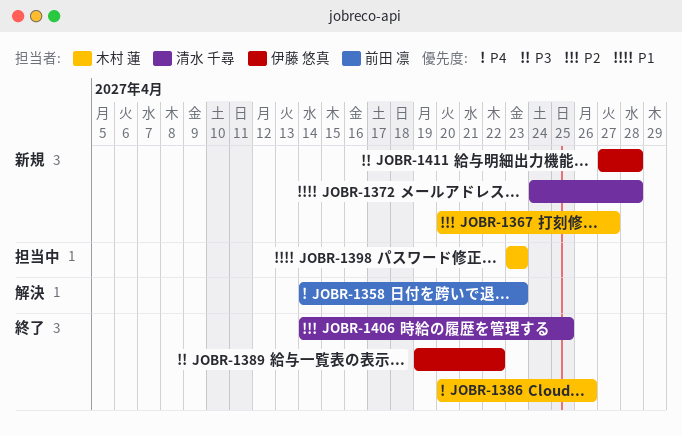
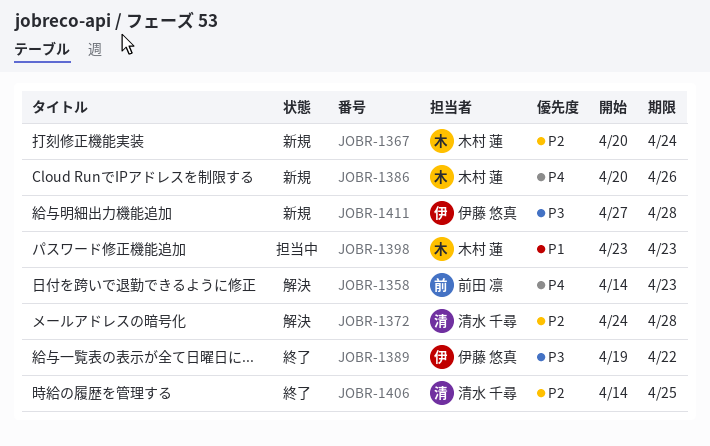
JOBR-1367, due: Apr 27 -> Apr 24
JOBR-1372, status: 新規 -> 解決
JOBR-1372, priority: P1 -> P2
JOBR-1386, status: 終了 -> 新規

